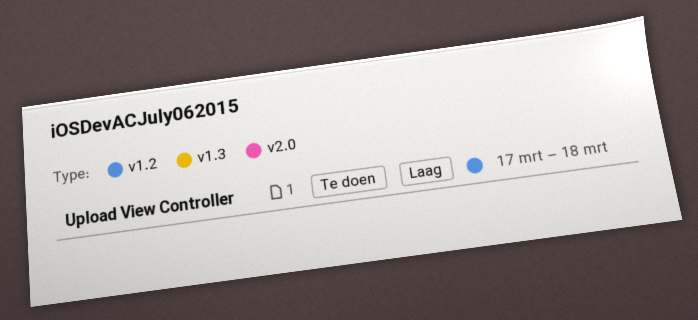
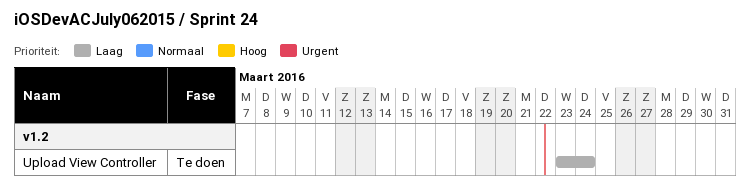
Upload View Controller, start: Mar 17 -> Mar 23
Upload View Controller, due: Mar 18 -> Mar 24

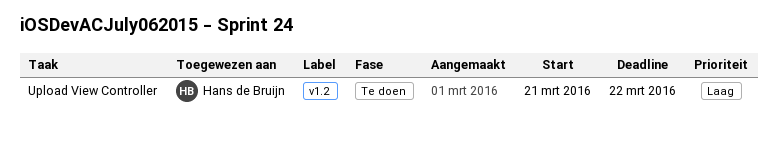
Upload View Controller, start: Mar 23 -> Mar 21
Upload View Controller, due: Mar 24 -> Mar 22

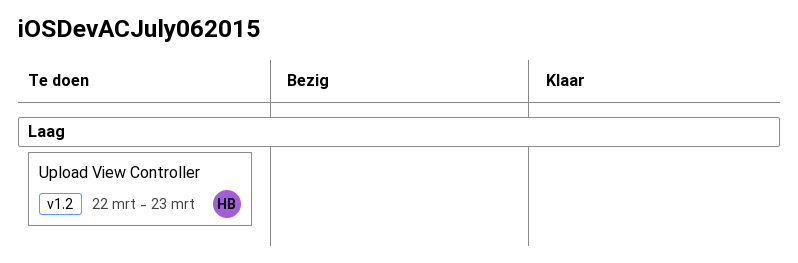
Upload View Controller, start: Mar 21 -> Mar 22
Upload View Controller, due: Mar 22 -> Mar 23

